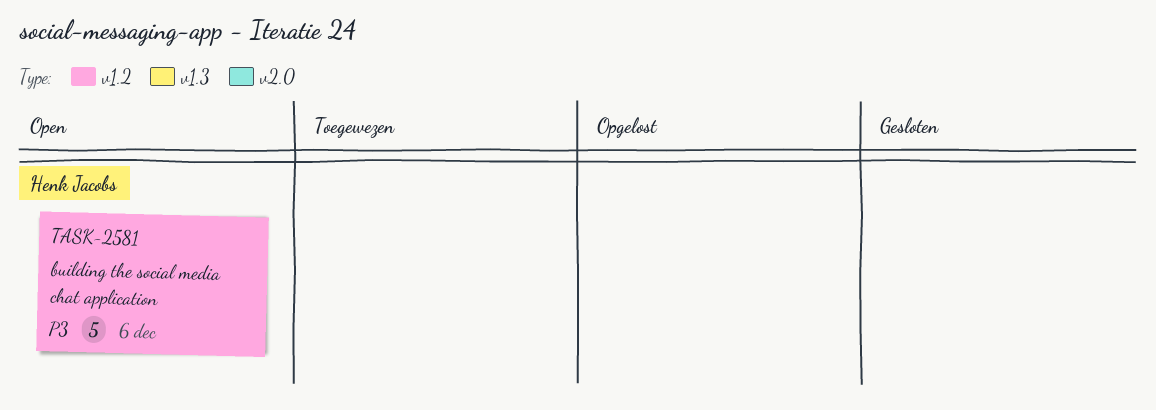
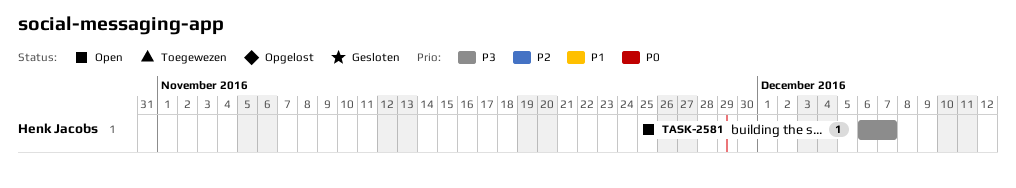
TASK-2581, estimate: 5 -> 1
TASK-2581, due: Dec 6 -> Dec 7

